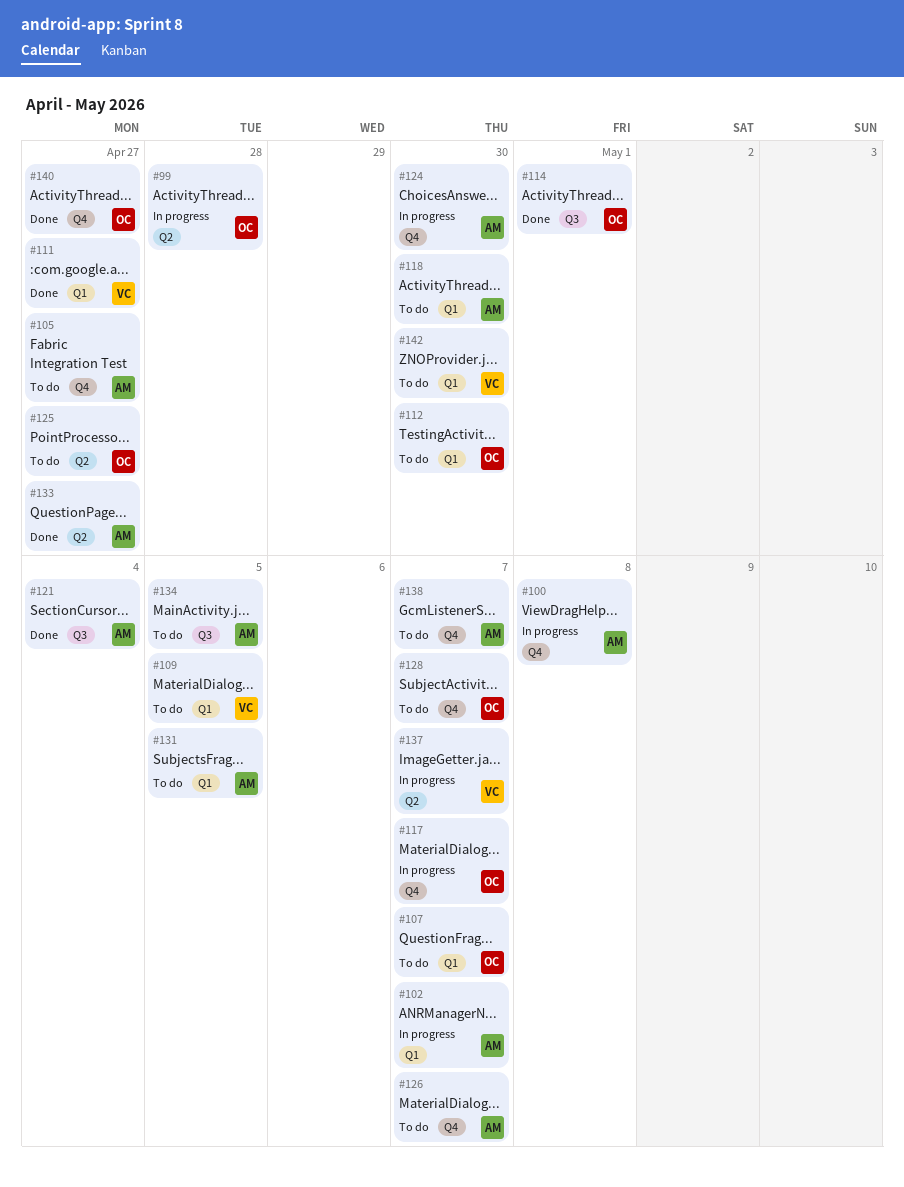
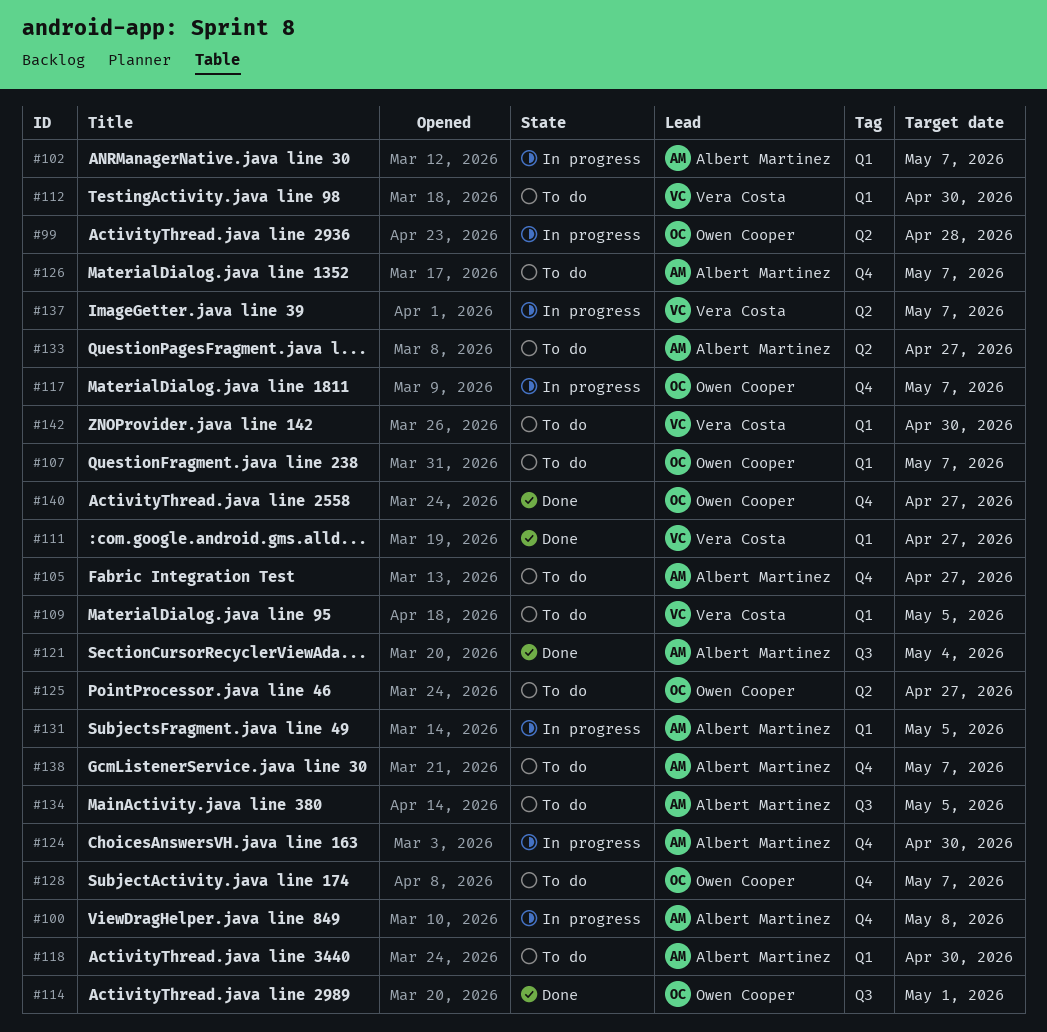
#112, owner: Owen Cooper -> Vera Costa
#131, status: To do -> In progress
#133, status: Done -> To do

